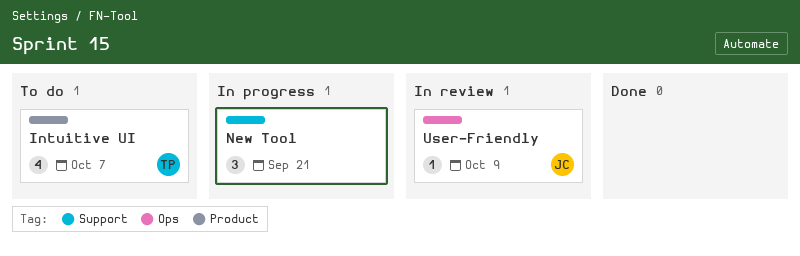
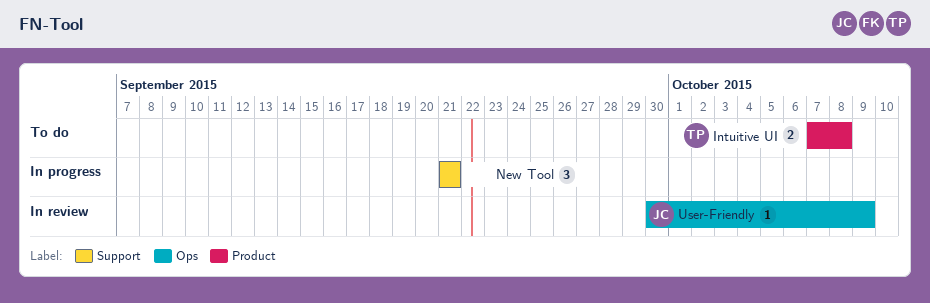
Intuitive UI, estimate: 4 -> 2
Intuitive UI, due: Oct 7 -> Oct 8

